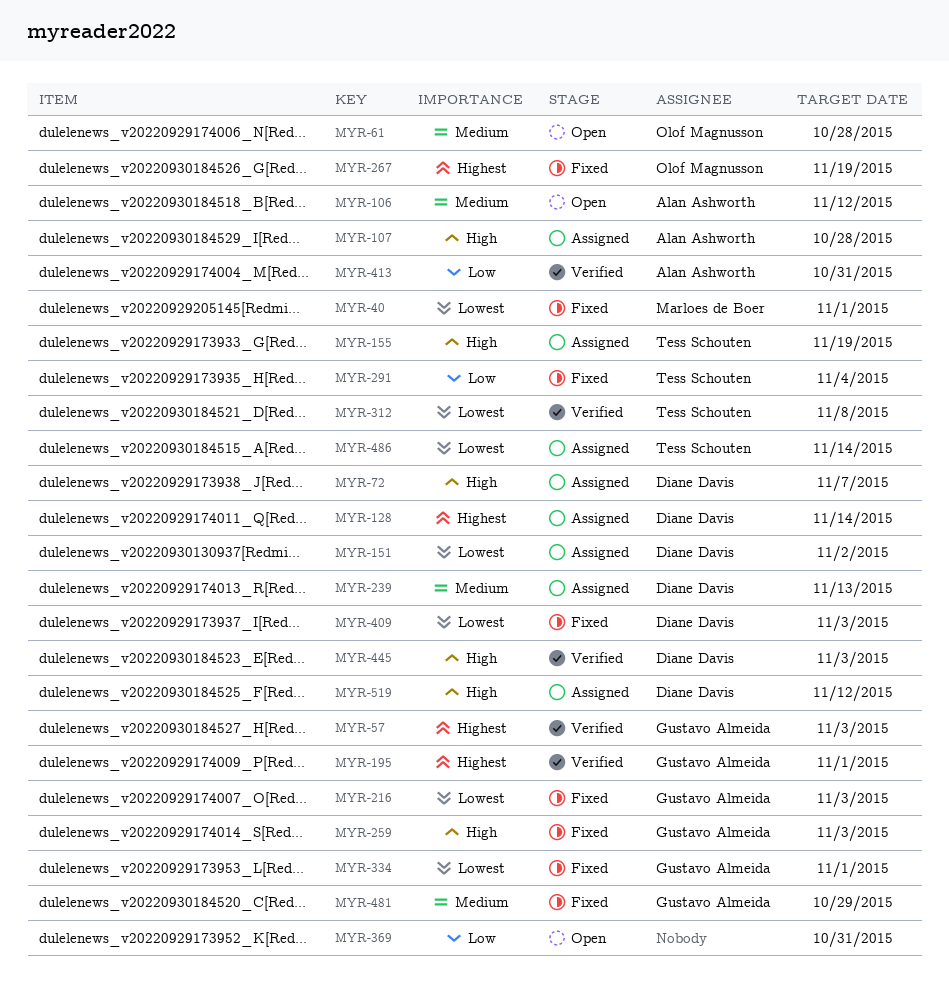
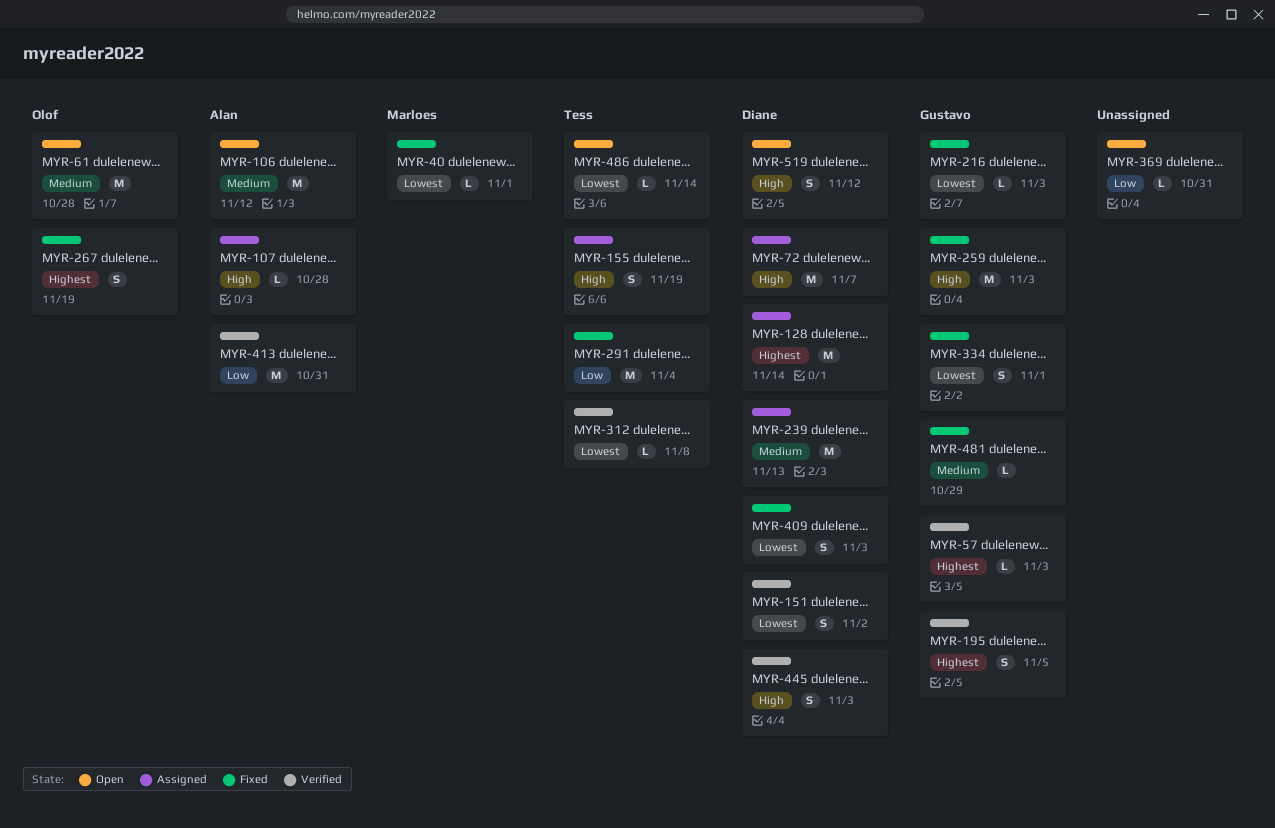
MYR-151, status: Assigned -> Verified
MYR-195, due: Nov 1 -> Nov 5
MYR-486, status: Assigned -> Open
MYR-519, status: Assigned -> Open

